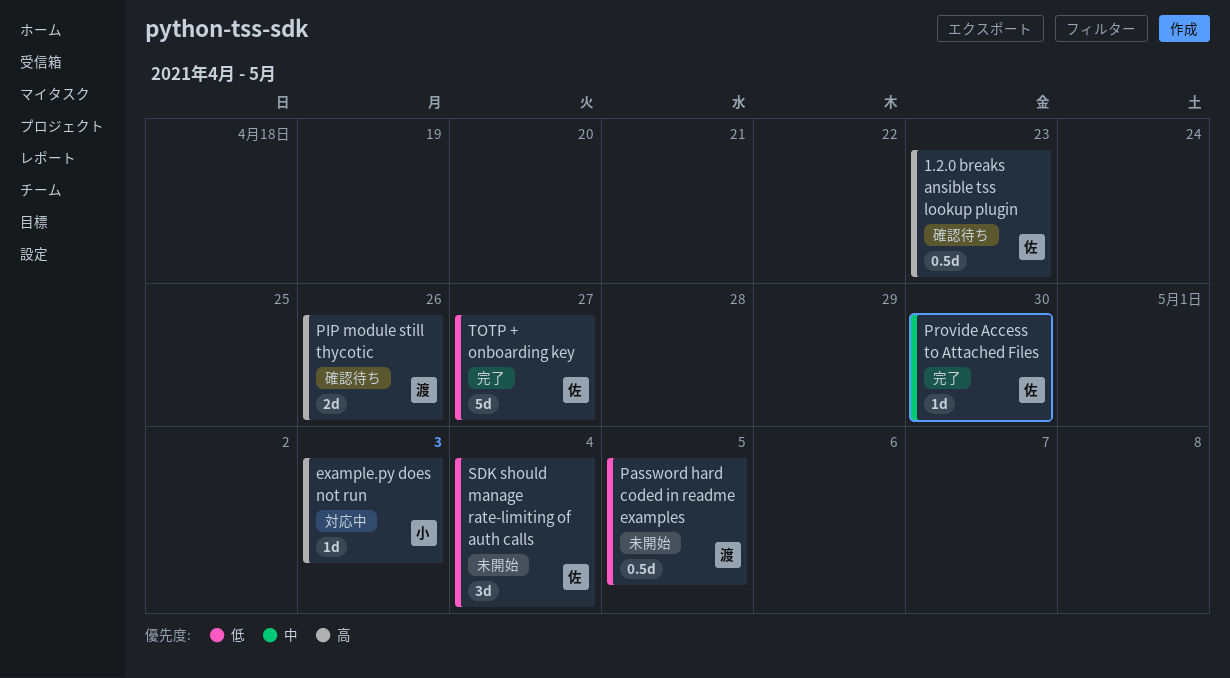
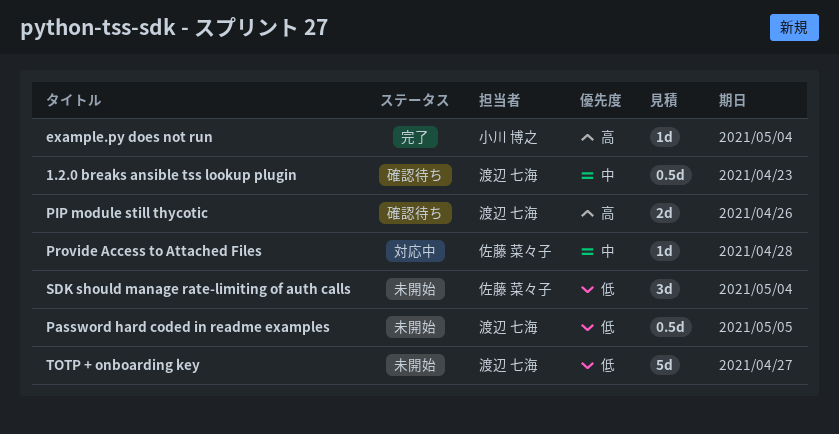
1.2.0 breaks ansible tss lookup plugin, owner: 佐藤 菜々子 -> 渡辺 七海
1.2.0 breaks ansible tss lookup plugin, priority: 高 -> 中
example.py does not run, status: 対応中 -> 完了
example.py does not run, due: May 3 -> May 4
Provide Access to Attached Files, status: 完了 -> 対応中
Provide Access to Attached Files, due: Apr 30 -> Apr 28
TOTP + onboarding key, status: 完了 -> 未開始
TOTP + onboarding key, owner: 佐藤 菜々子 -> 渡辺 七海

